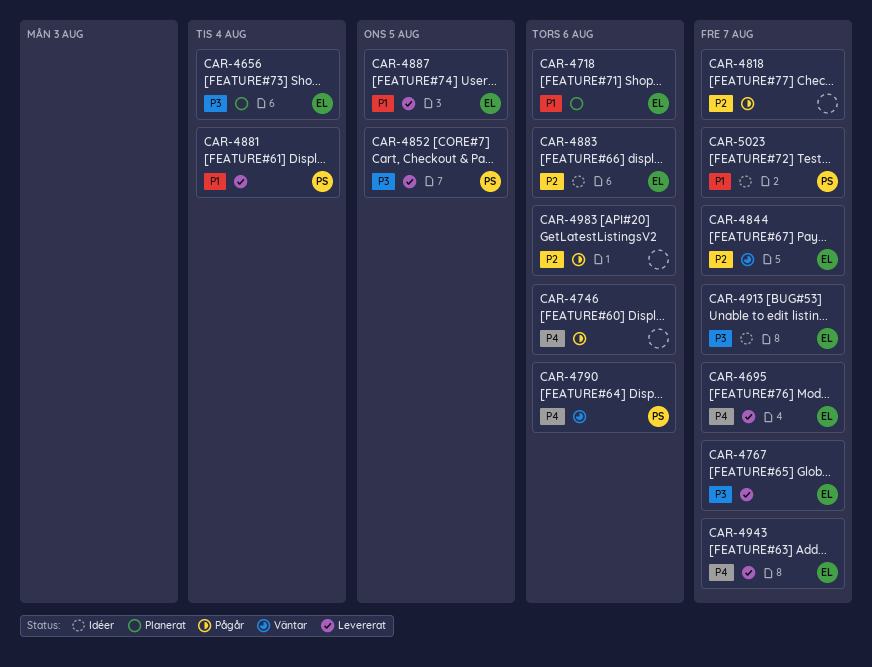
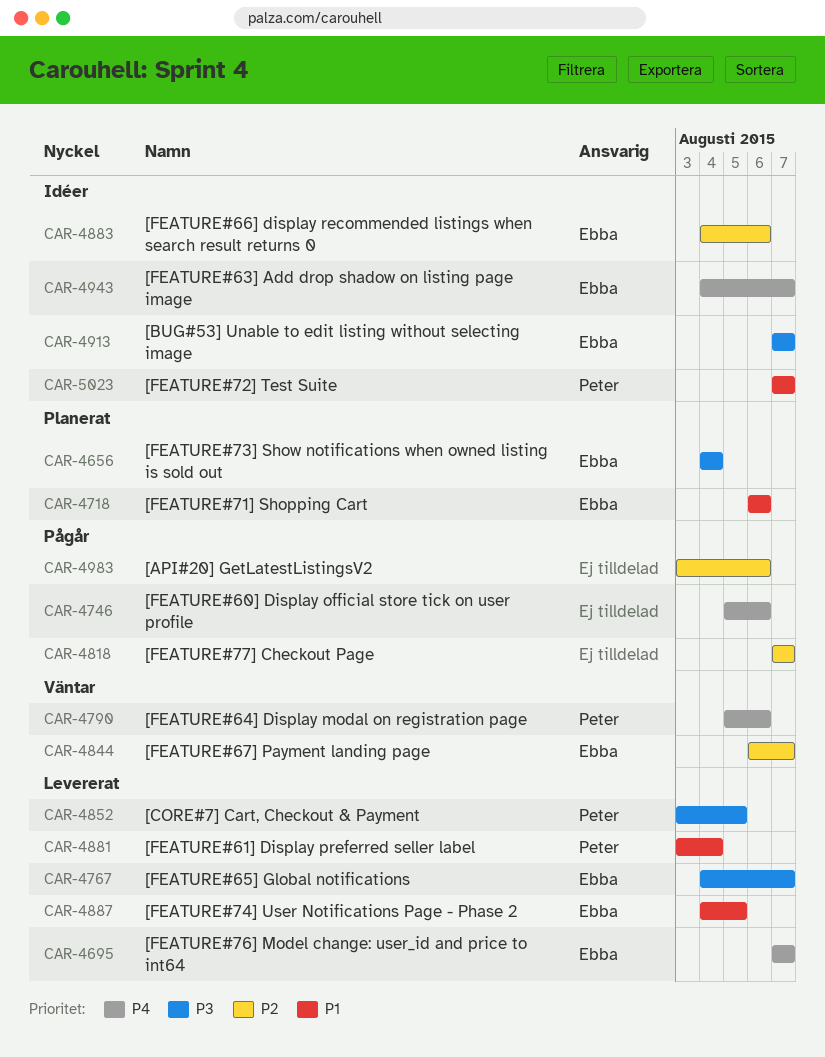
CAR-4943, status: Levererat -> Idéer

